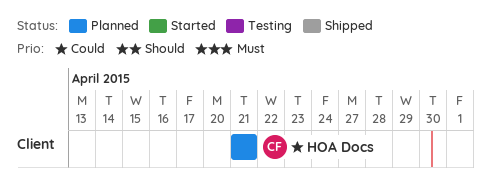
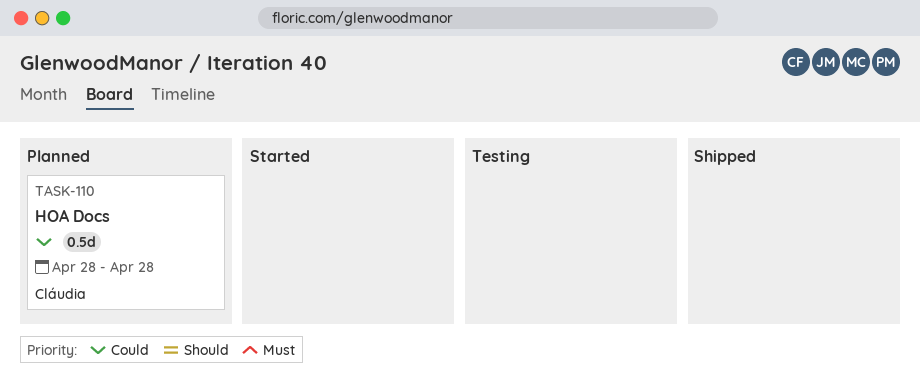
HOA Docs, start: Apr 21 -> Apr 28
HOA Docs, due: Apr 21 -> Apr 28

